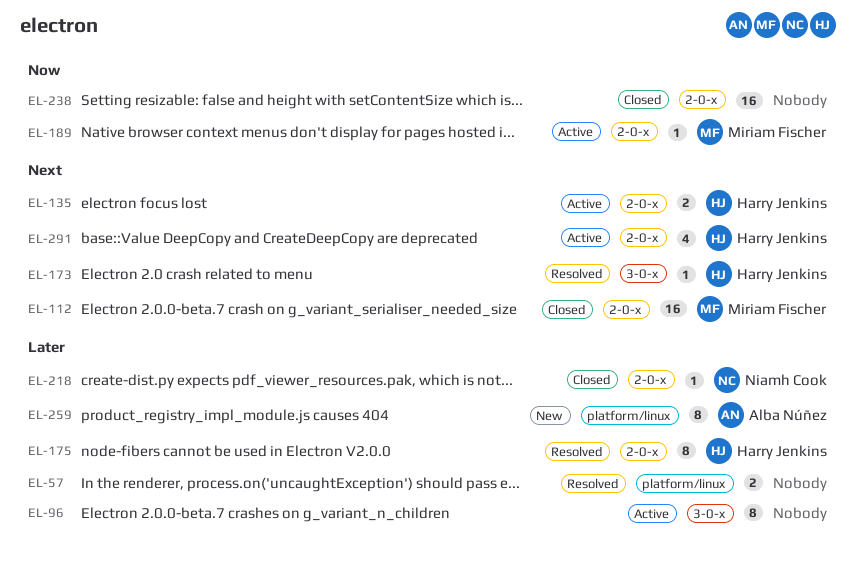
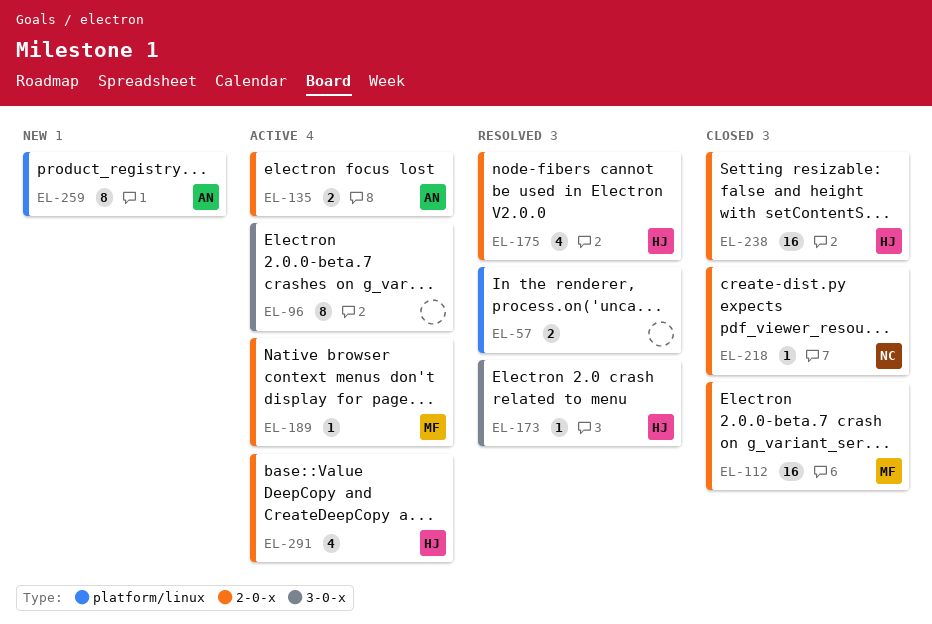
EL-135, owner: Harry Jenkins -> Alba Núñez
EL-175, estimate: 8 -> 4
EL-238, owner: none -> Harry Jenkins

